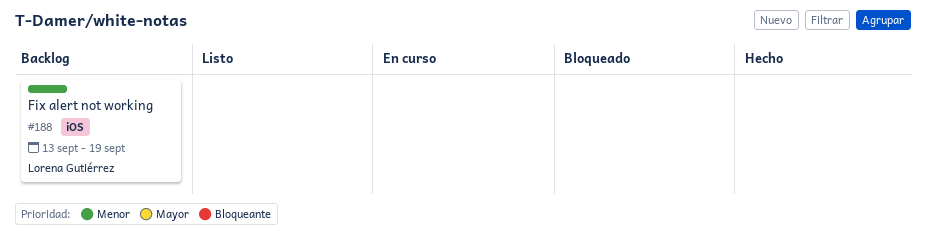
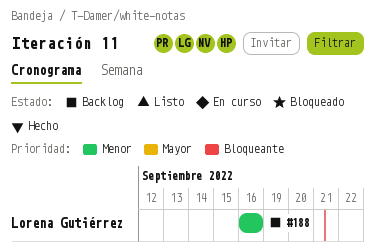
#188, start: Sep 13 -> Sep 16
#188, due: Sep 19 -> Sep 16

